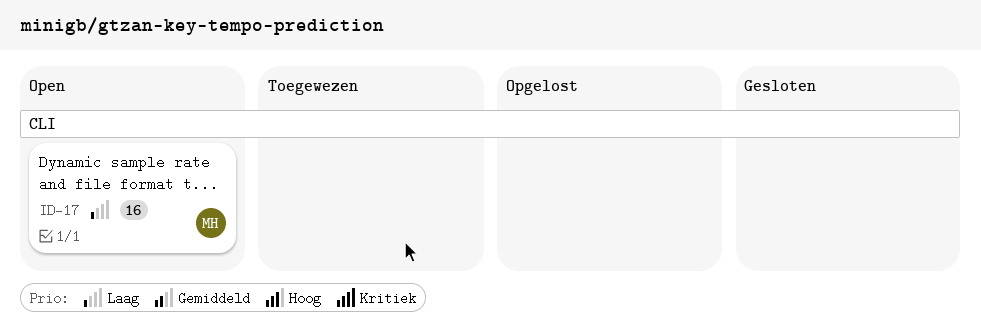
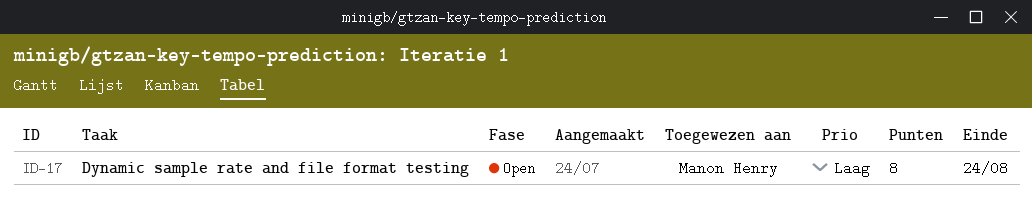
ID-17, estimate: 16 -> 8

